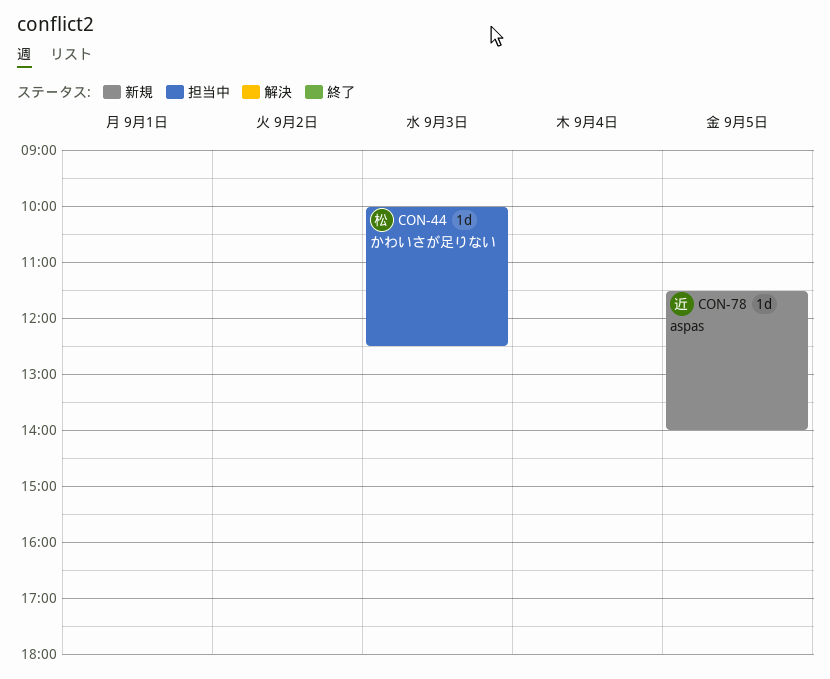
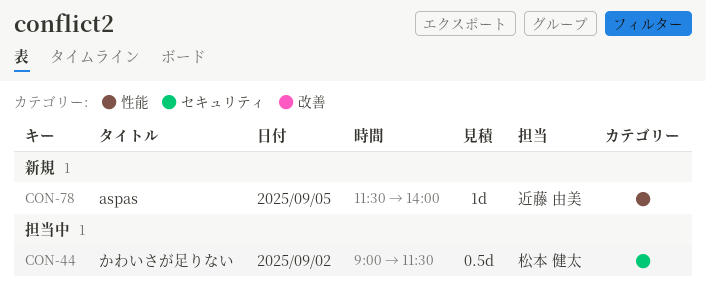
CON-44, estimate: 1d -> 0.5d
CON-44, day: Sep 3 -> Sep 2
CON-44, begins: 10:00 -> 09:00
CON-44, ends: 12:30 -> 11:30

